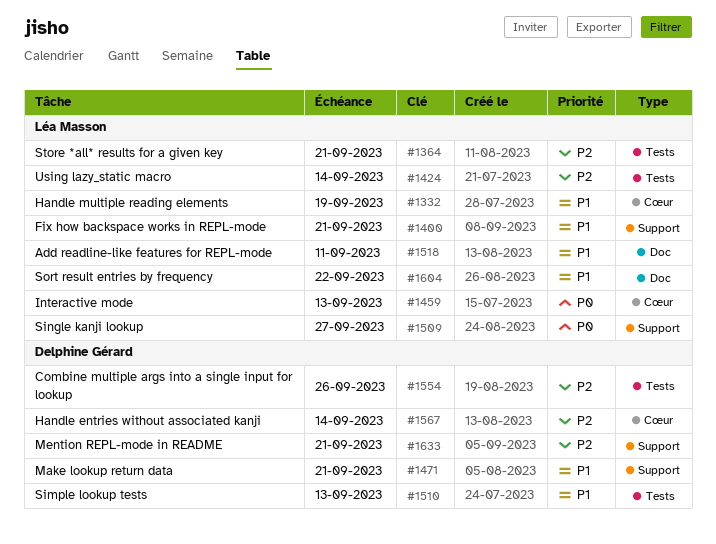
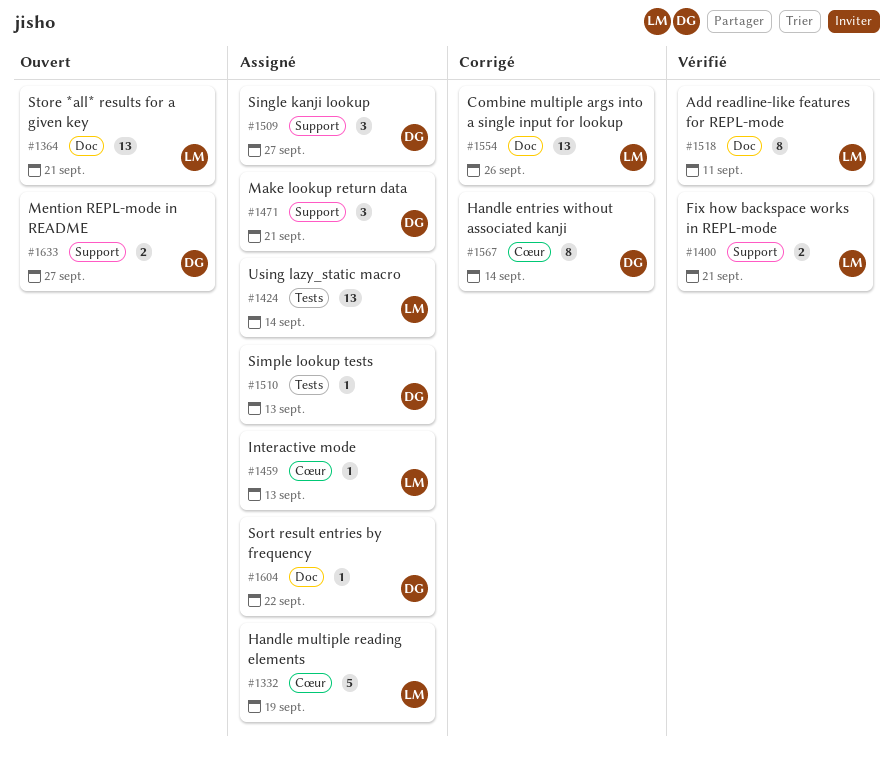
#1364, label: Tests -> Doc
#1509, owner: Léa Masson -> Delphine Gérard
#1554, owner: Delphine Gérard -> Léa Masson
#1554, label: Tests -> Doc
#1604, owner: Léa Masson -> Delphine Gérard
#1633, due: Sep 21 -> Sep 27

